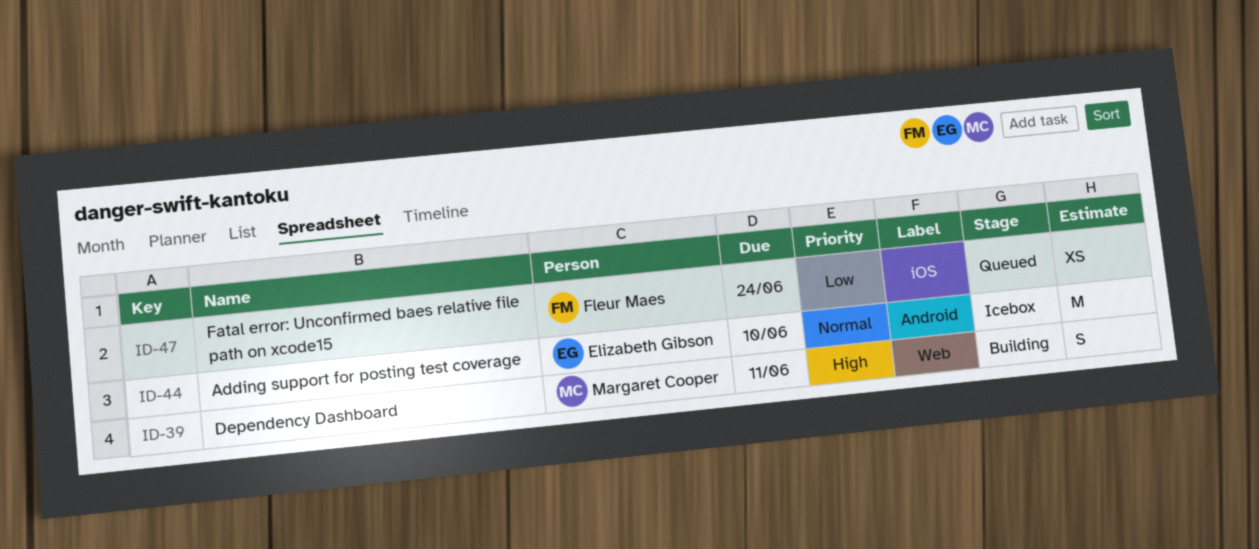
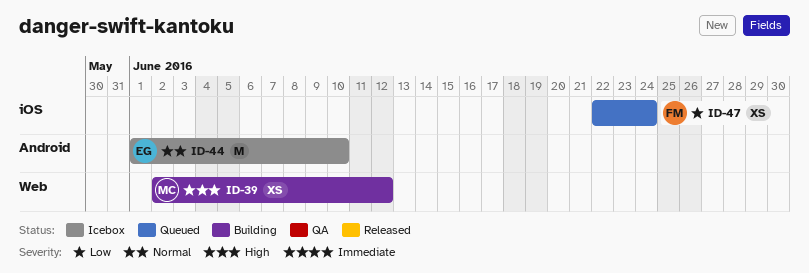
ID-39, estimate: S -> XS
ID-39, due: Jun 11 -> Jun 12

